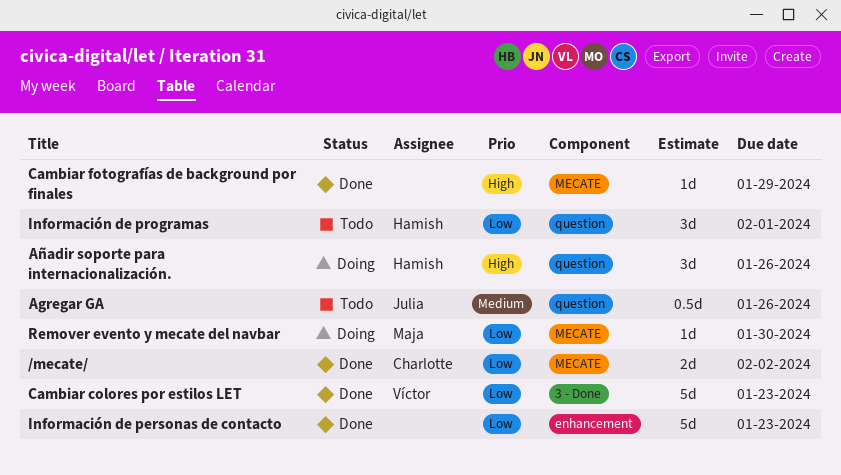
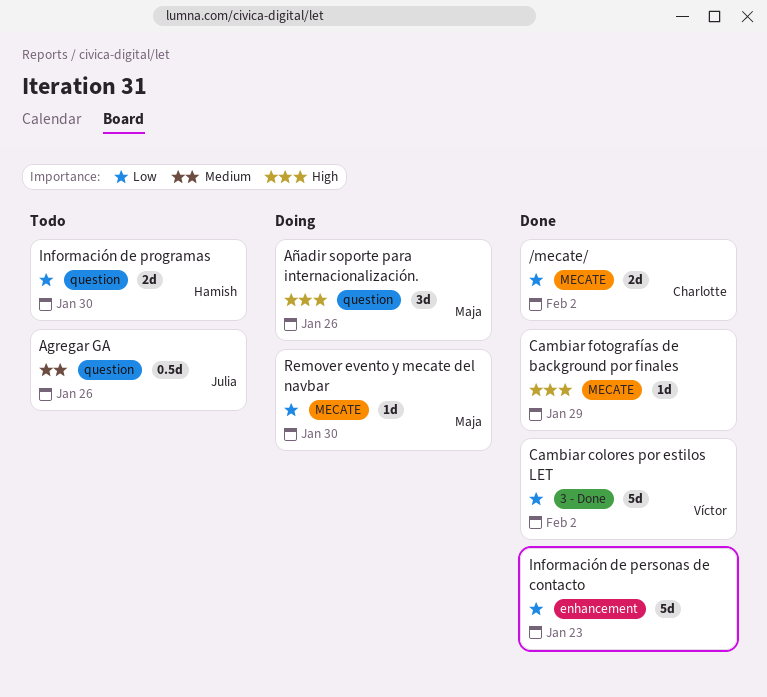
Añadir soporte para internacionalización., owner: Hamish -> Maja
Cambiar colores por estilos LET, due: Jan 23 -> Feb 2
Información de programas, estimate: 3d -> 2d
Información de programas, due: Feb 1 -> Jan 30

